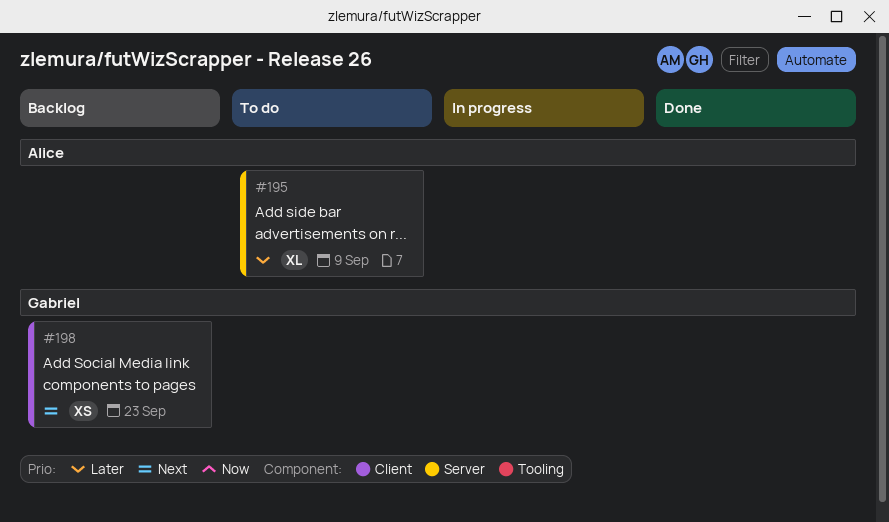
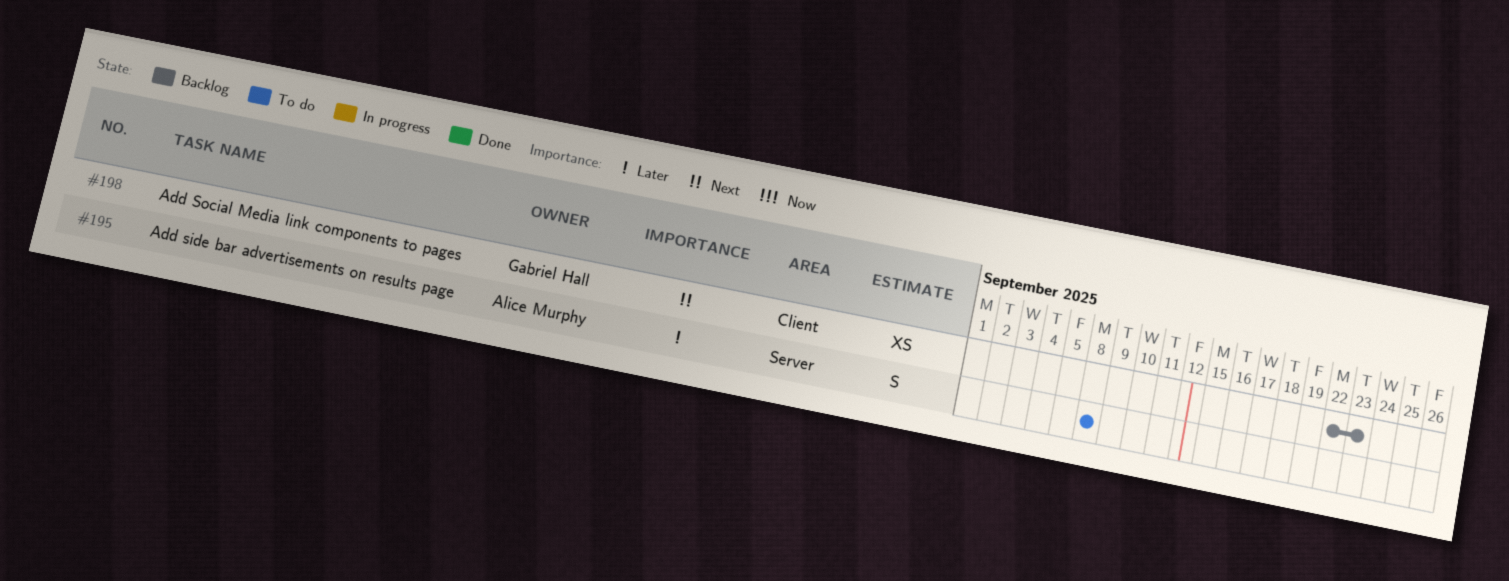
#195, estimate: XL -> S
#195, due: Sep 9 -> Sep 8

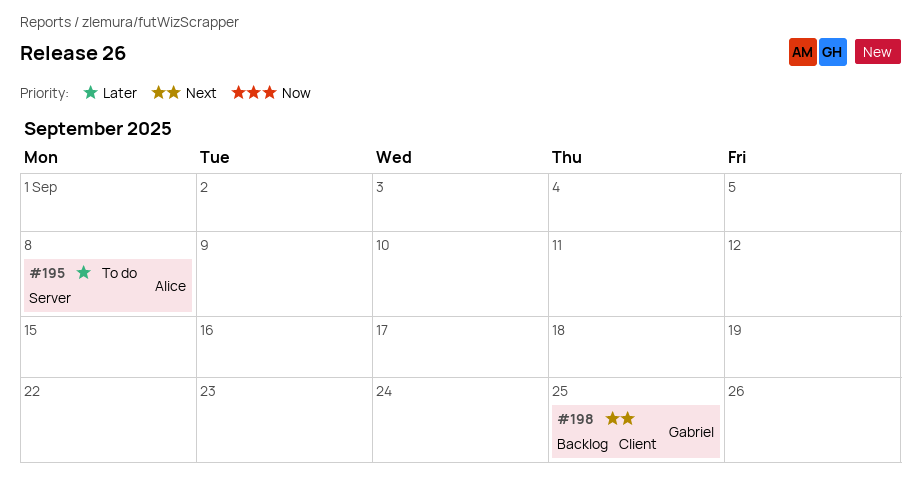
#198, due: Sep 23 -> Sep 25

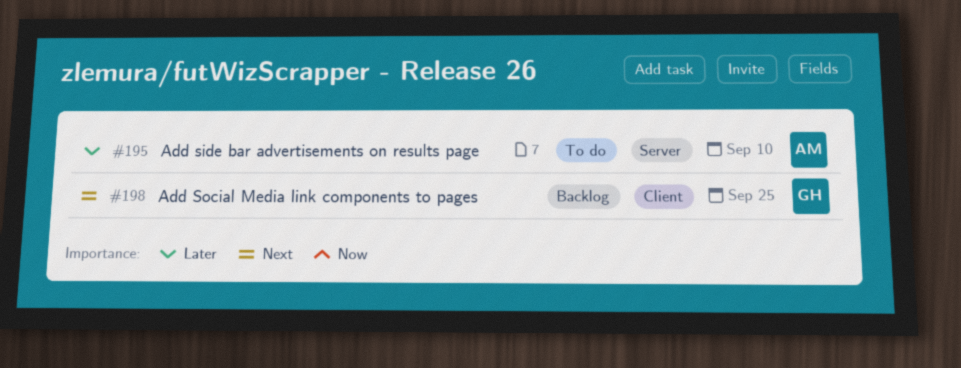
#195, due: Sep 8 -> Sep 10

